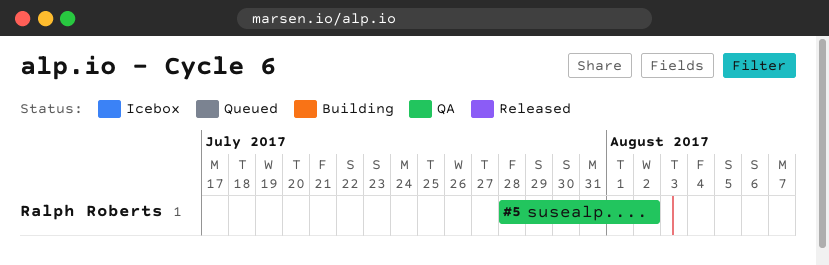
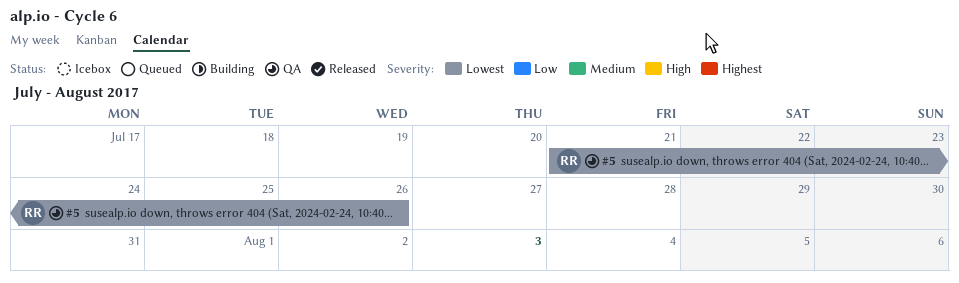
#5, start: Jul 28 -> Jul 21
#5, due: Aug 2 -> Jul 26

